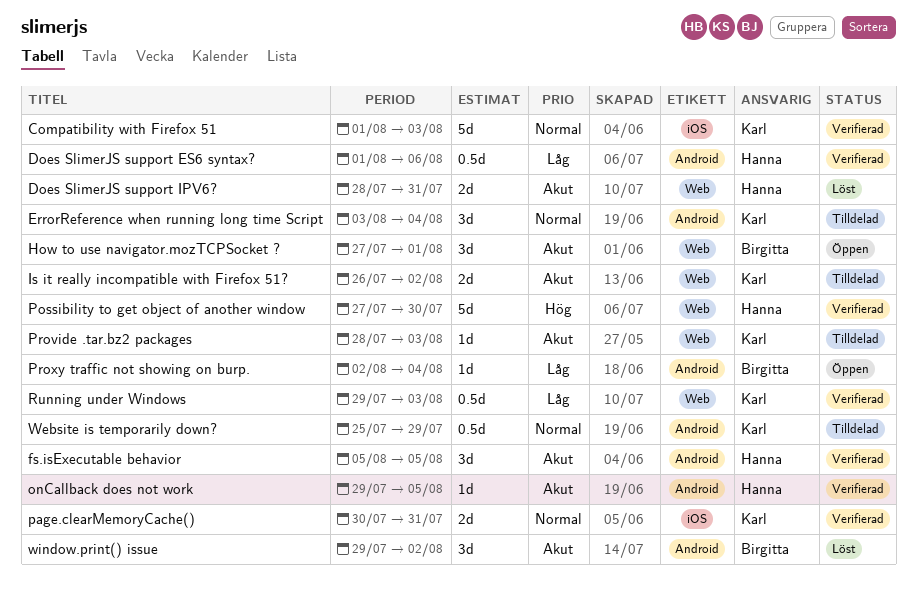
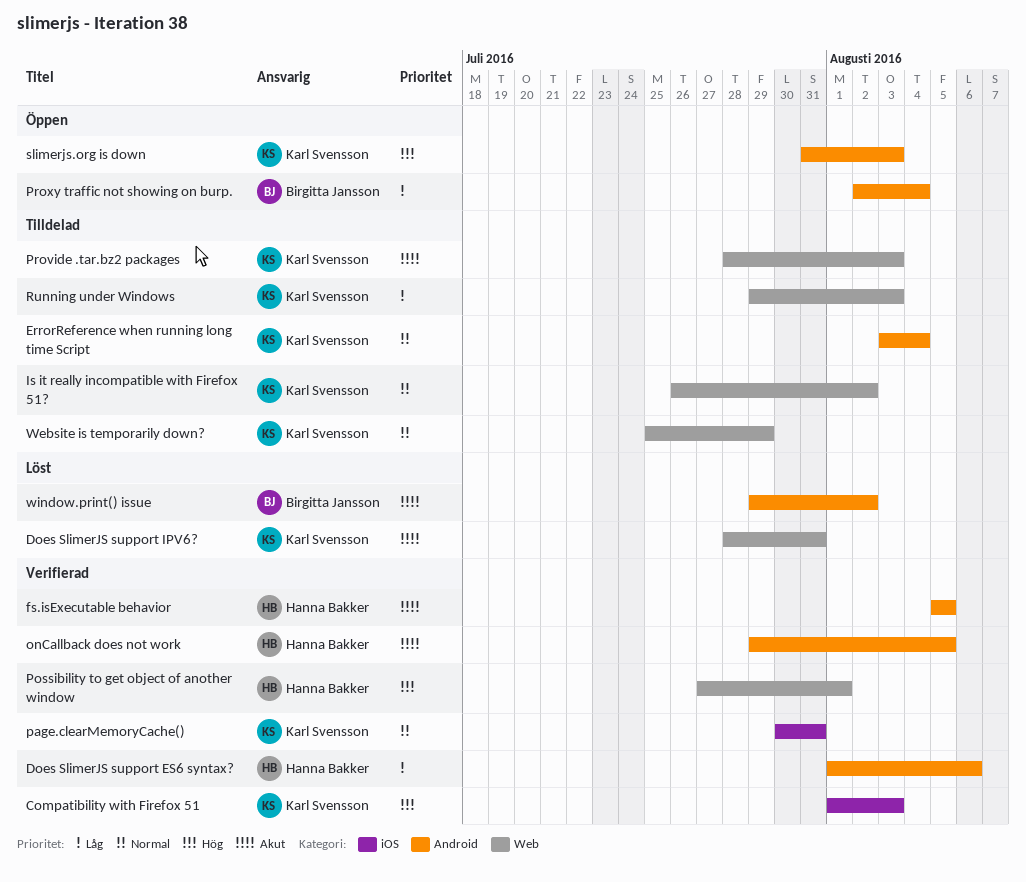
Compatibility with Firefox 51, priority: Normal -> Hög
Does SlimerJS support IPV6?, owner: Hanna Bakker -> Karl Svensson
How to use navigator.mozTCPSocket ?: present -> none
Is it really incompatible with Firefox 51?, priority: Akut -> Normal
Possibility to get object of another window, due: Jul 30 -> Aug 1
Running under Windows, status: Verifierad -> Tilldelad
slimerjs.org is down: none -> present
Website is temporarily down?, label: Android -> Web

